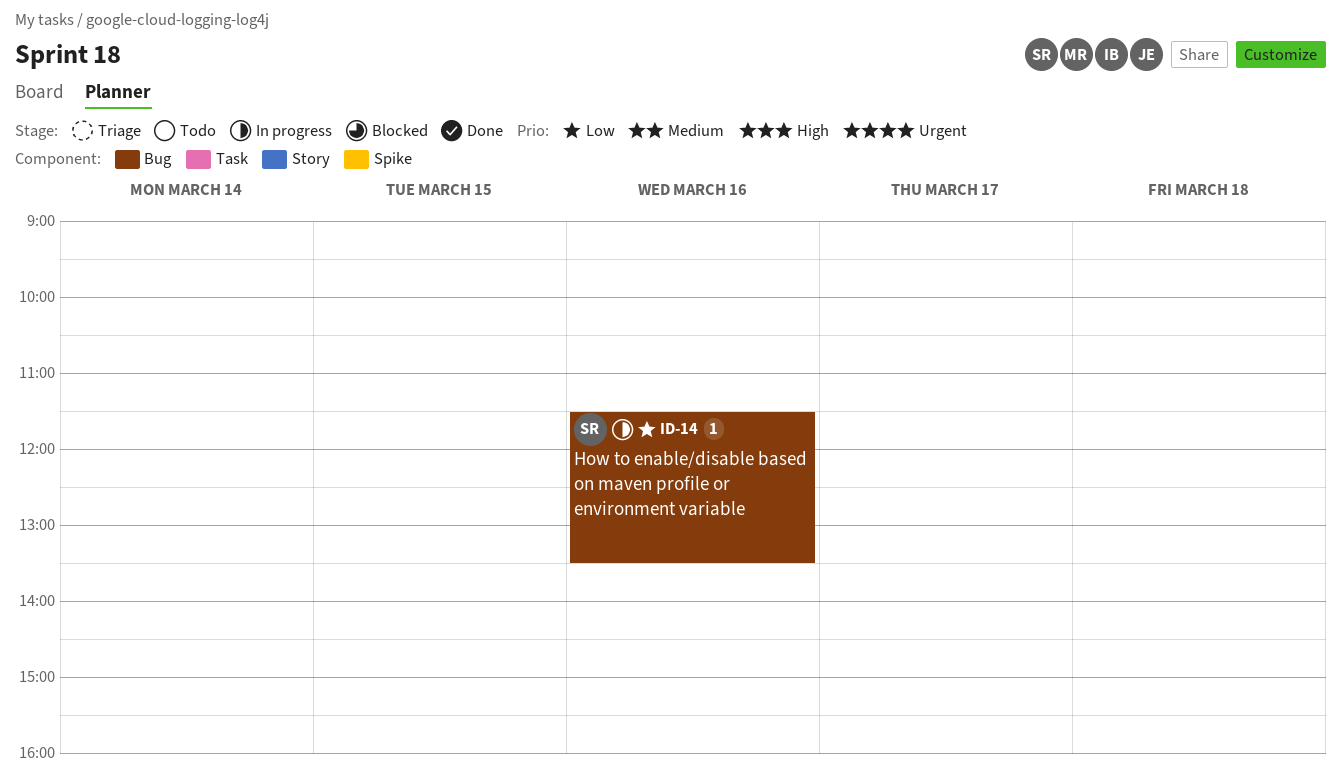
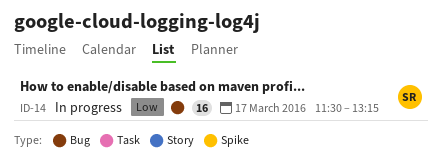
ID-14, estimate: 1 -> 16
ID-14, day: Mar 16 -> Mar 17
ID-14, ends: 13:30 -> 13:15

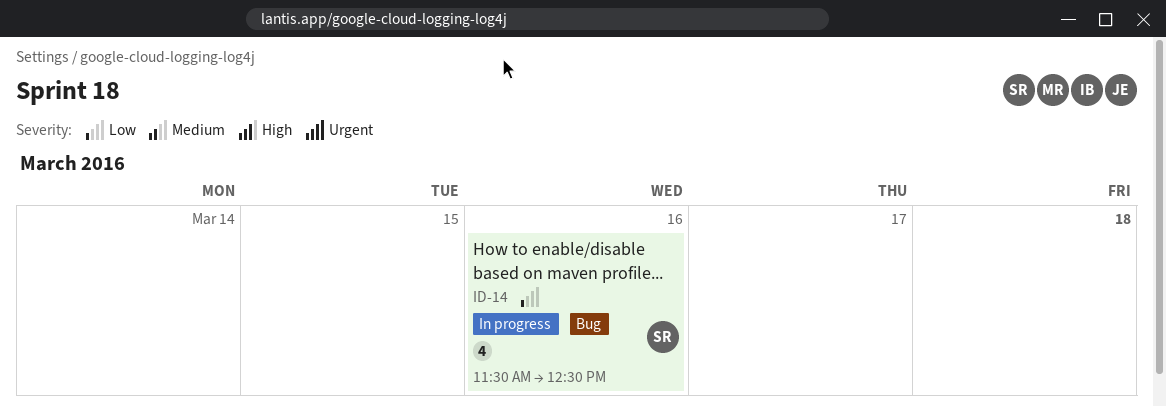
ID-14, estimate: 16 -> 4
ID-14, day: Mar 17 -> Mar 16
ID-14, ends: 13:15 -> 12:30

